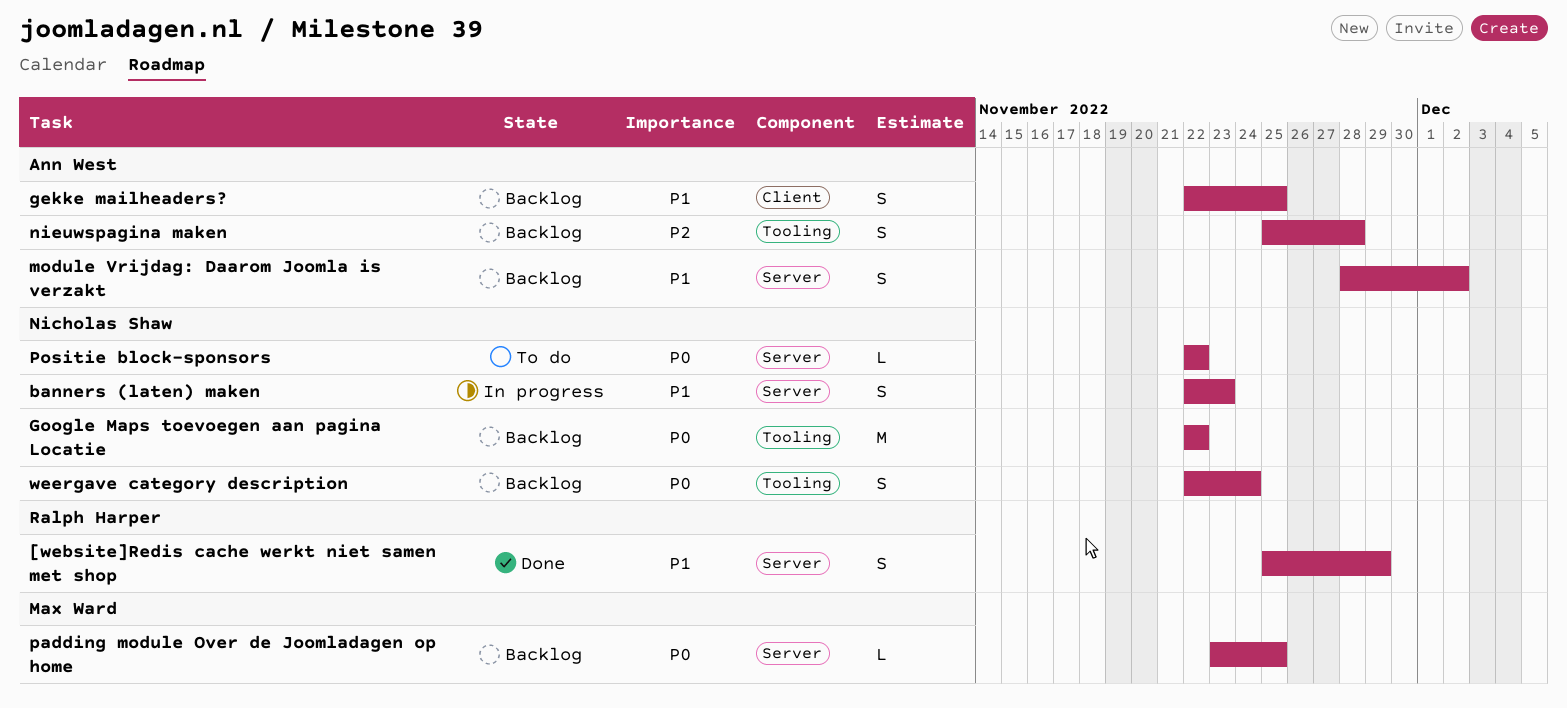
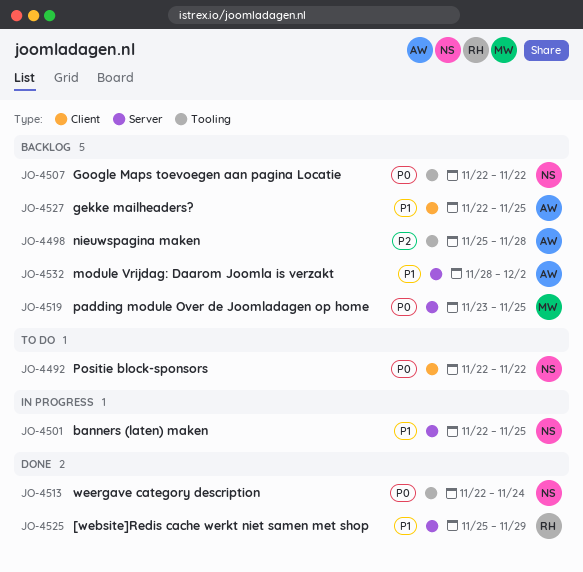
banners (laten) maken, due: Nov 23 -> Nov 25
Positie block-sponsors, label: Server -> Client
weergave category description, status: Backlog -> Done

